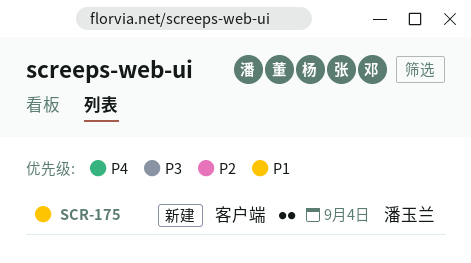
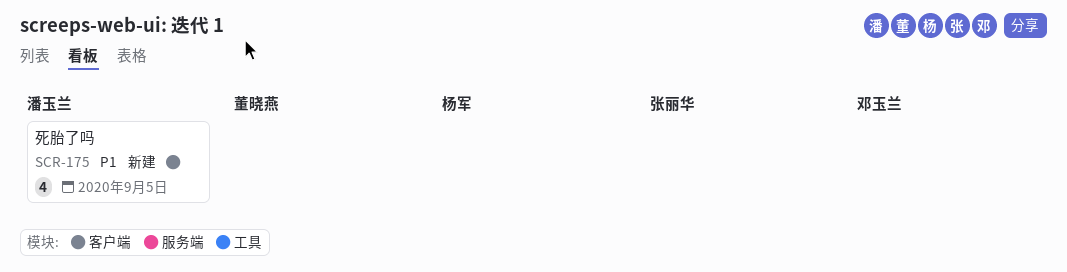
SCR-175, estimate: 2 -> 4
SCR-175, due: Sep 4 -> Sep 5

